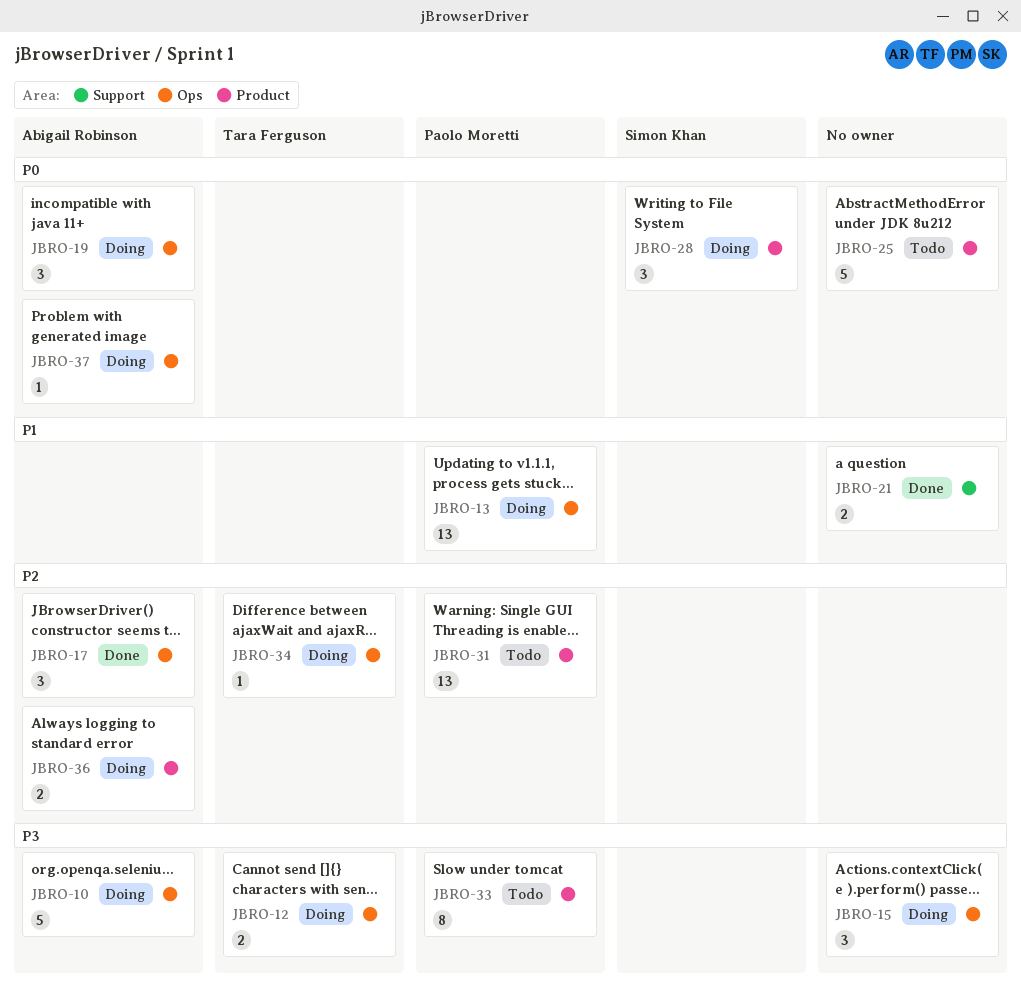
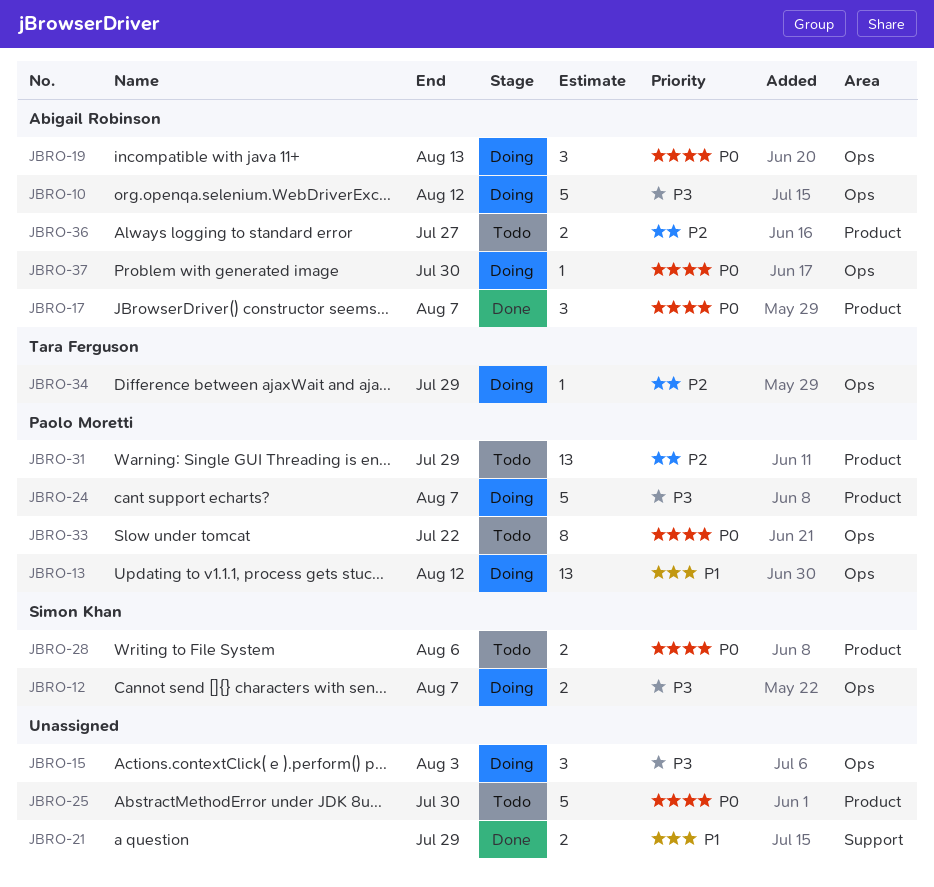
JBRO-12, owner: Tara Ferguson -> Simon Khan
JBRO-17, priority: P2 -> P0
JBRO-17, label: Ops -> Product
JBRO-24: none -> present
JBRO-28, status: Doing -> Todo
JBRO-28, estimate: 3 -> 2
JBRO-33, priority: P3 -> P0
JBRO-33, label: Product -> Ops
JBRO-36, status: Doing -> Todo

